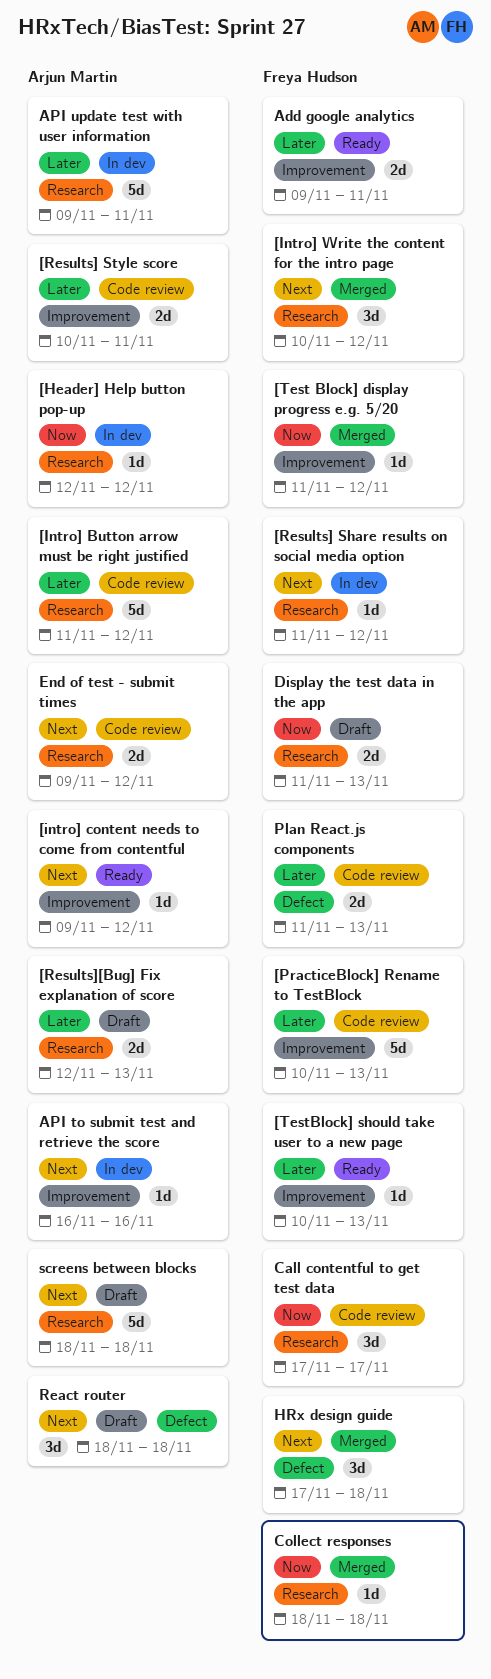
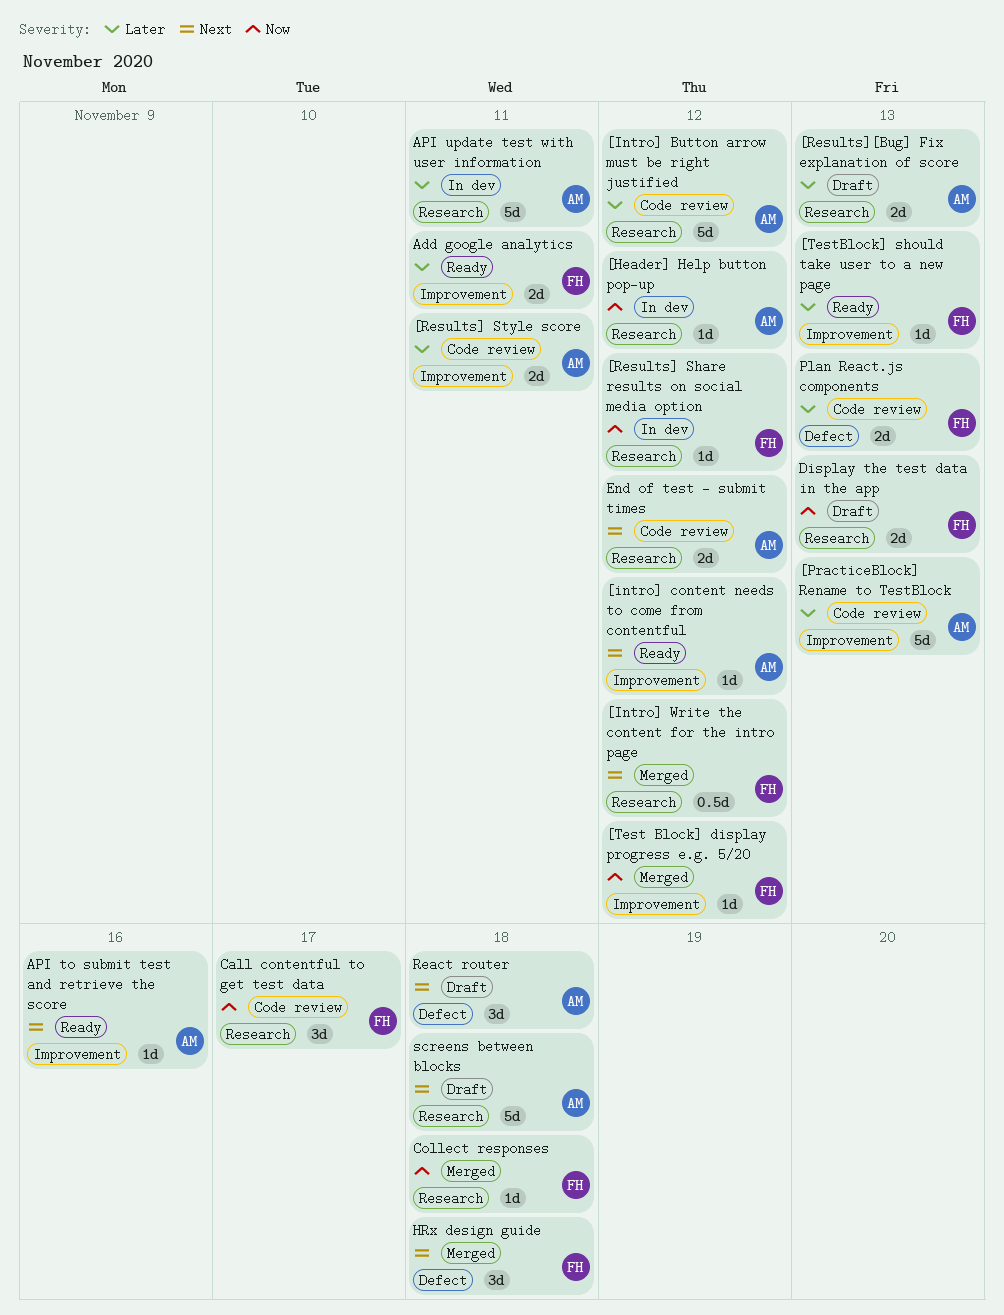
[Intro] Write the content for the intro page, estimate: 3d -> 0.5d
[PracticeBlock] Rename to TestBlock, owner: Freya Hudson -> Arjun Martin
[Results] Share results on social media option, priority: Next -> Now
API to submit test and retrieve the score, status: In dev -> Ready

